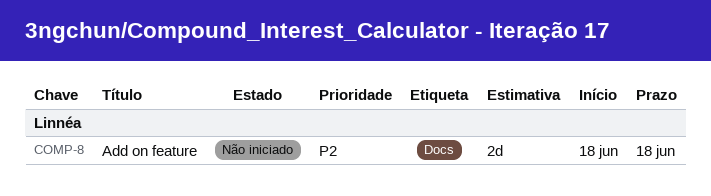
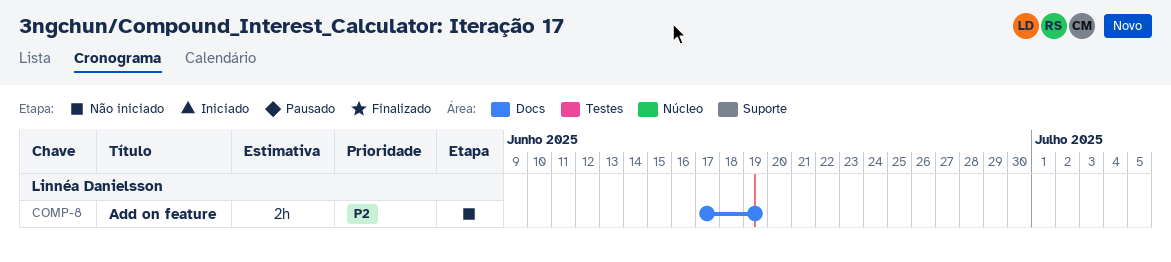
COMP-8, estimate: 2d -> 2h
COMP-8, start: Jun 18 -> Jun 17
COMP-8, due: Jun 18 -> Jun 19

